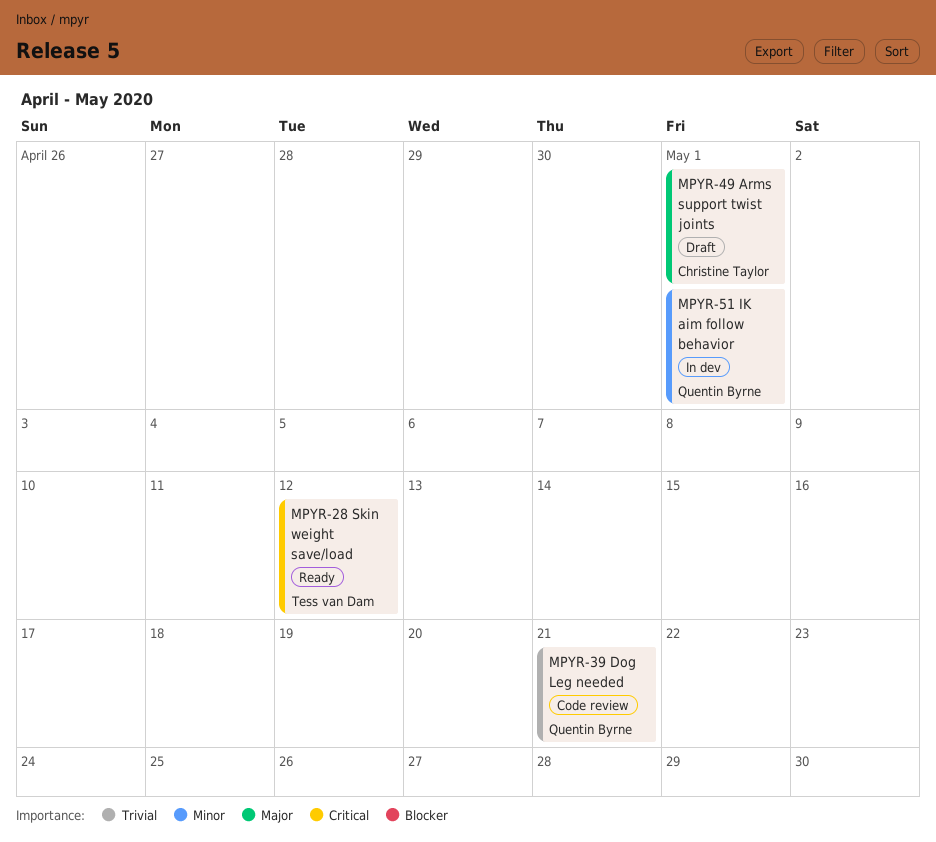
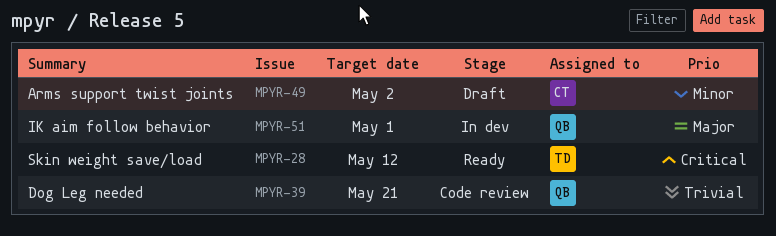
MPYR-49, priority: Major -> Minor
MPYR-49, due: May 1 -> May 2
MPYR-51, priority: Minor -> Major

